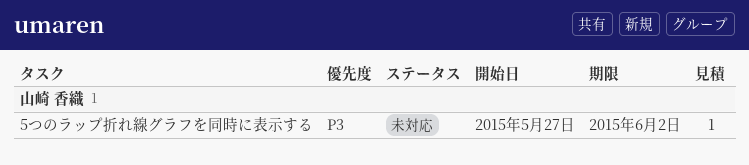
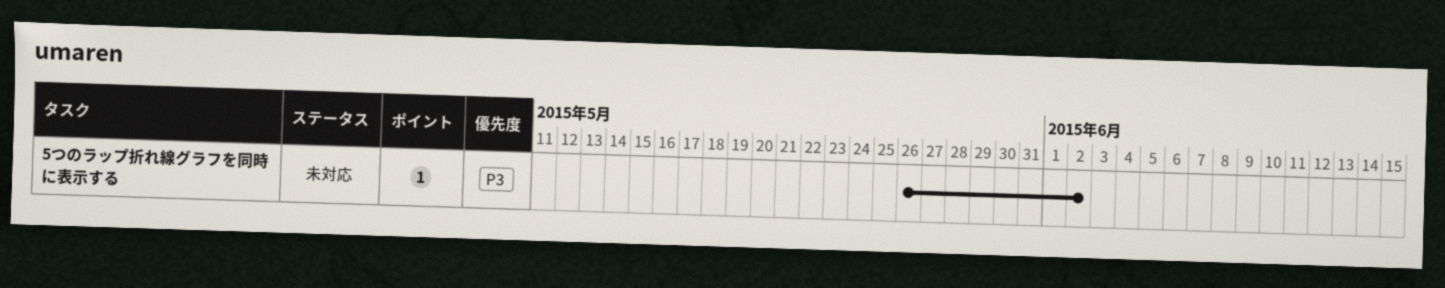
5つのラップ折れ線グラフを同時に表示する, start: May 27 -> May 26

